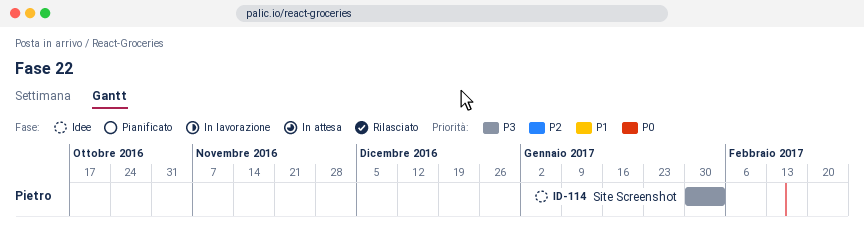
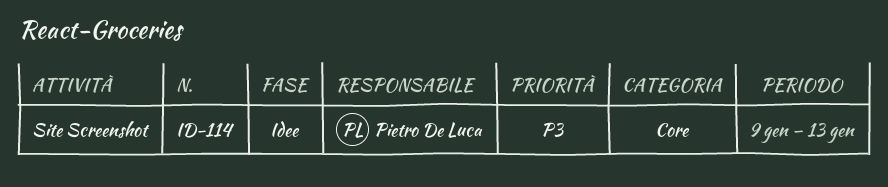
ID-114, start: Jan 30 -> Jan 9
ID-114, due: Feb 3 -> Jan 13

